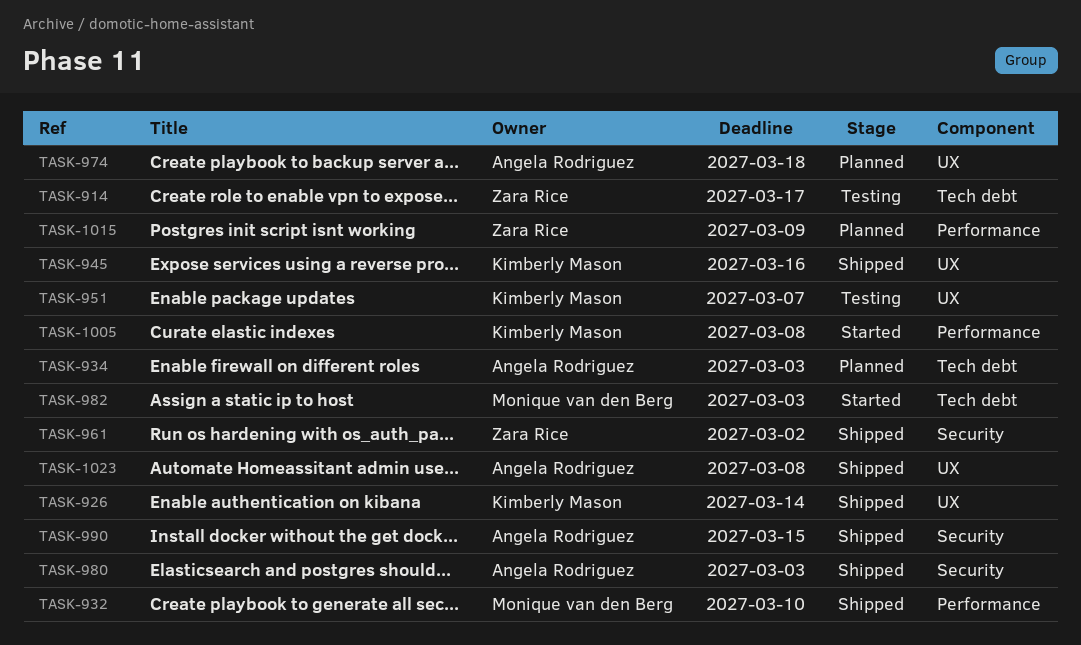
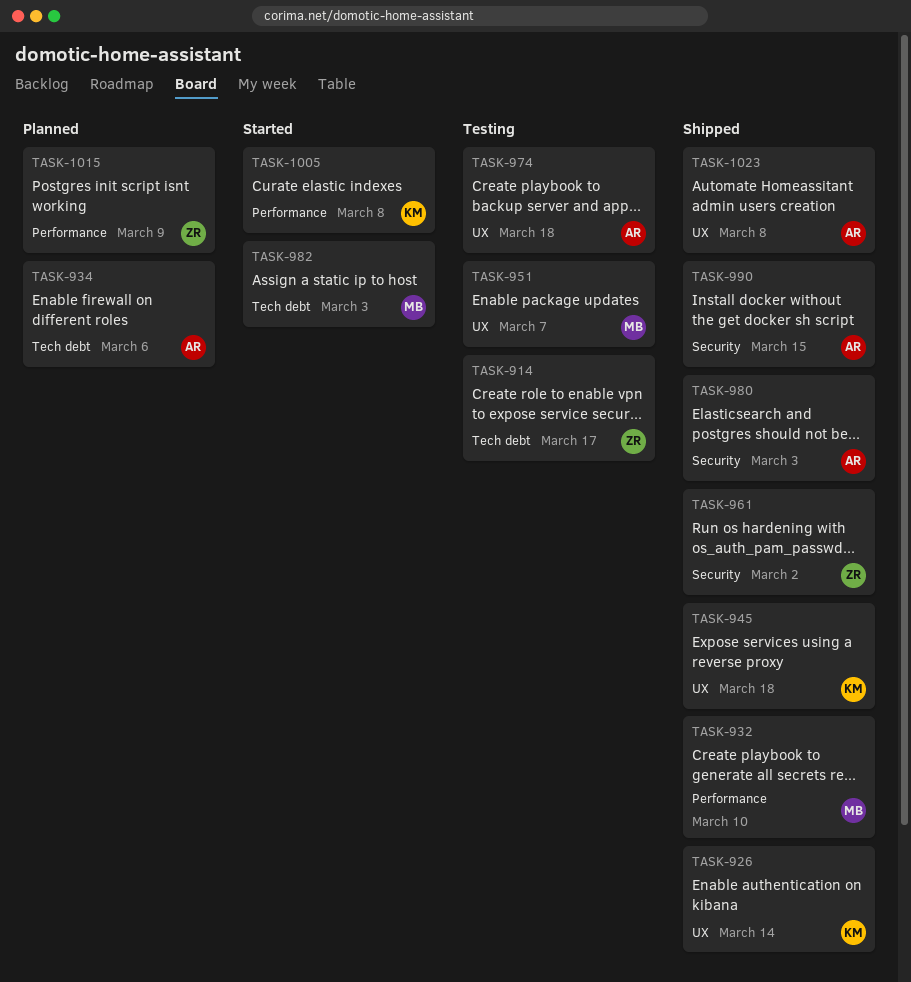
TASK-934, due: Mar 3 -> Mar 6
TASK-945, due: Mar 16 -> Mar 18
TASK-951, owner: Kimberly Mason -> Monique van den Berg
TASK-974, status: Planned -> Testing

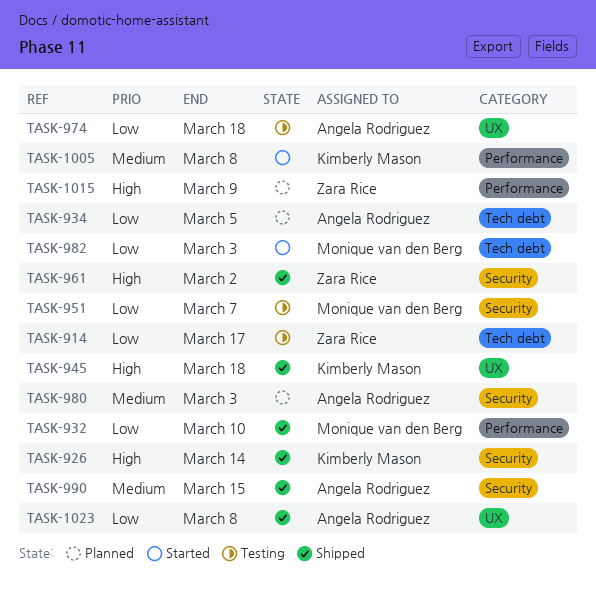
TASK-926, label: UX -> Security
TASK-934, due: Mar 6 -> Mar 5
TASK-951, label: UX -> Security
TASK-980, status: Shipped -> Planned

